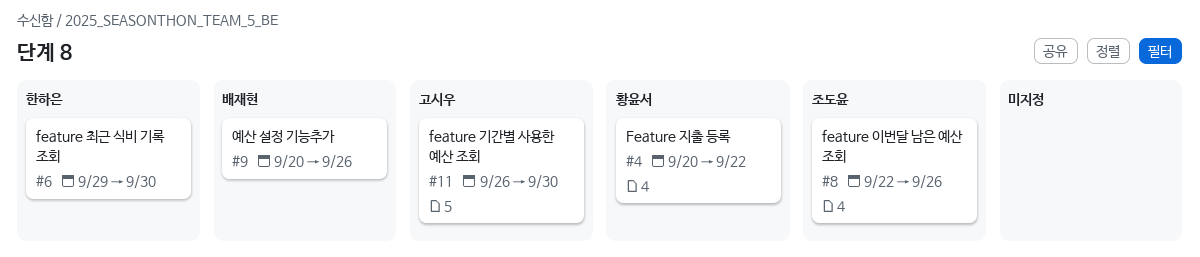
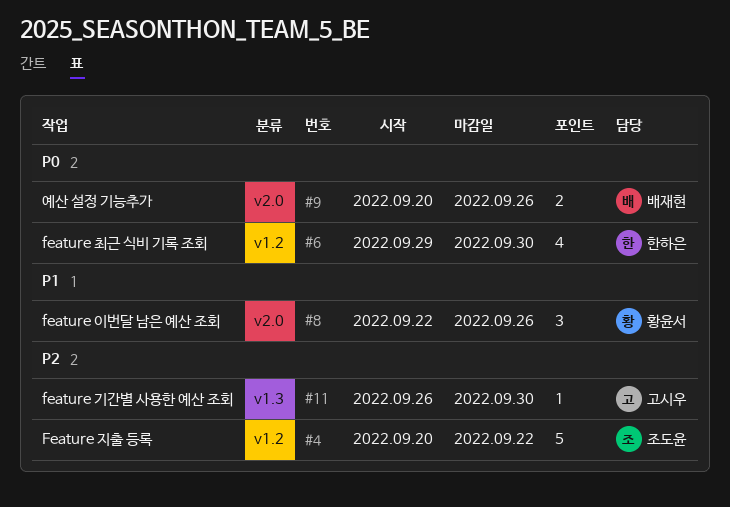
#4, owner: 황윤서 -> 조도윤
#8, owner: 조도윤 -> 황윤서

